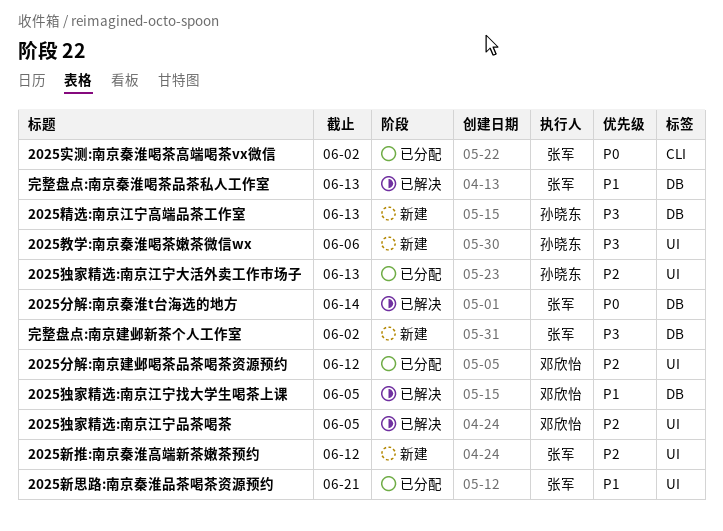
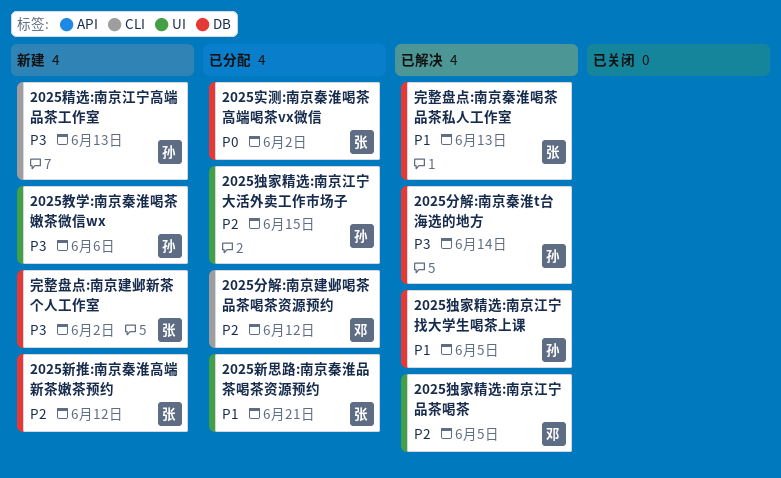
2025分解:南京建邺喝茶品茶喝茶资源预约, label: UI -> CLI
2025分解:南京秦淮t台海选的地方, owner: 张军 -> 孙晓东
2025分解:南京秦淮t台海选的地方, priority: P0 -> P3
2025实测:南京秦淮喝茶高端喝茶vx微信, label: CLI -> DB
2025新推:南京秦淮高端新茶嫩茶预约, label: UI -> DB
2025独家精选:南京江宁大活外卖工作市场子, due: Jun 13 -> Jun 15
2025独家精选:南京江宁找大学生喝茶上课, owner: 邓欣怡 -> 孙晓东
2025精选:南京江宁高端品茶工作室, label: DB -> CLI

